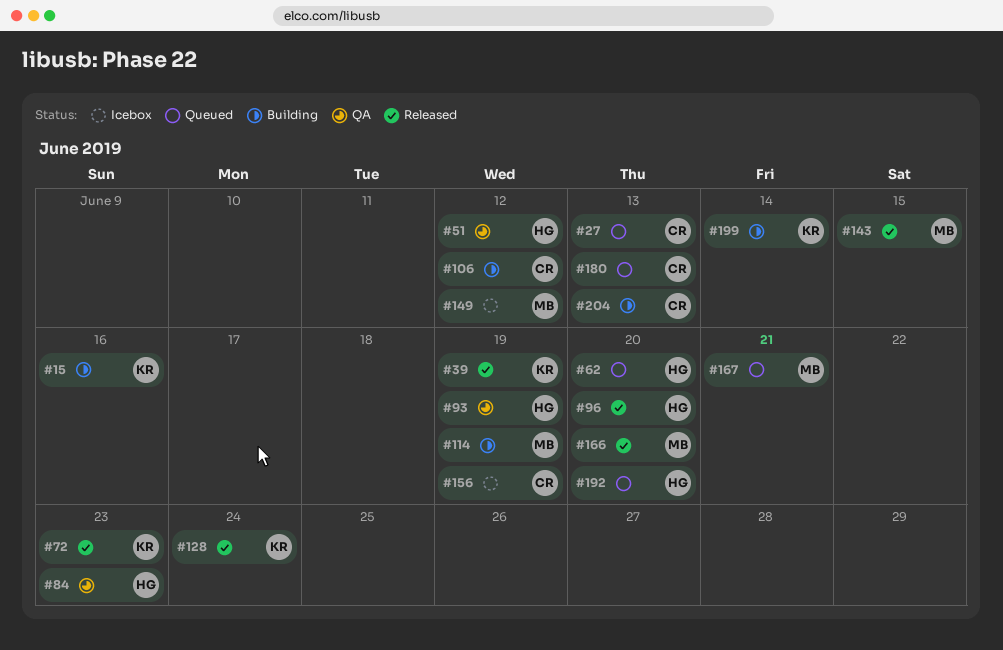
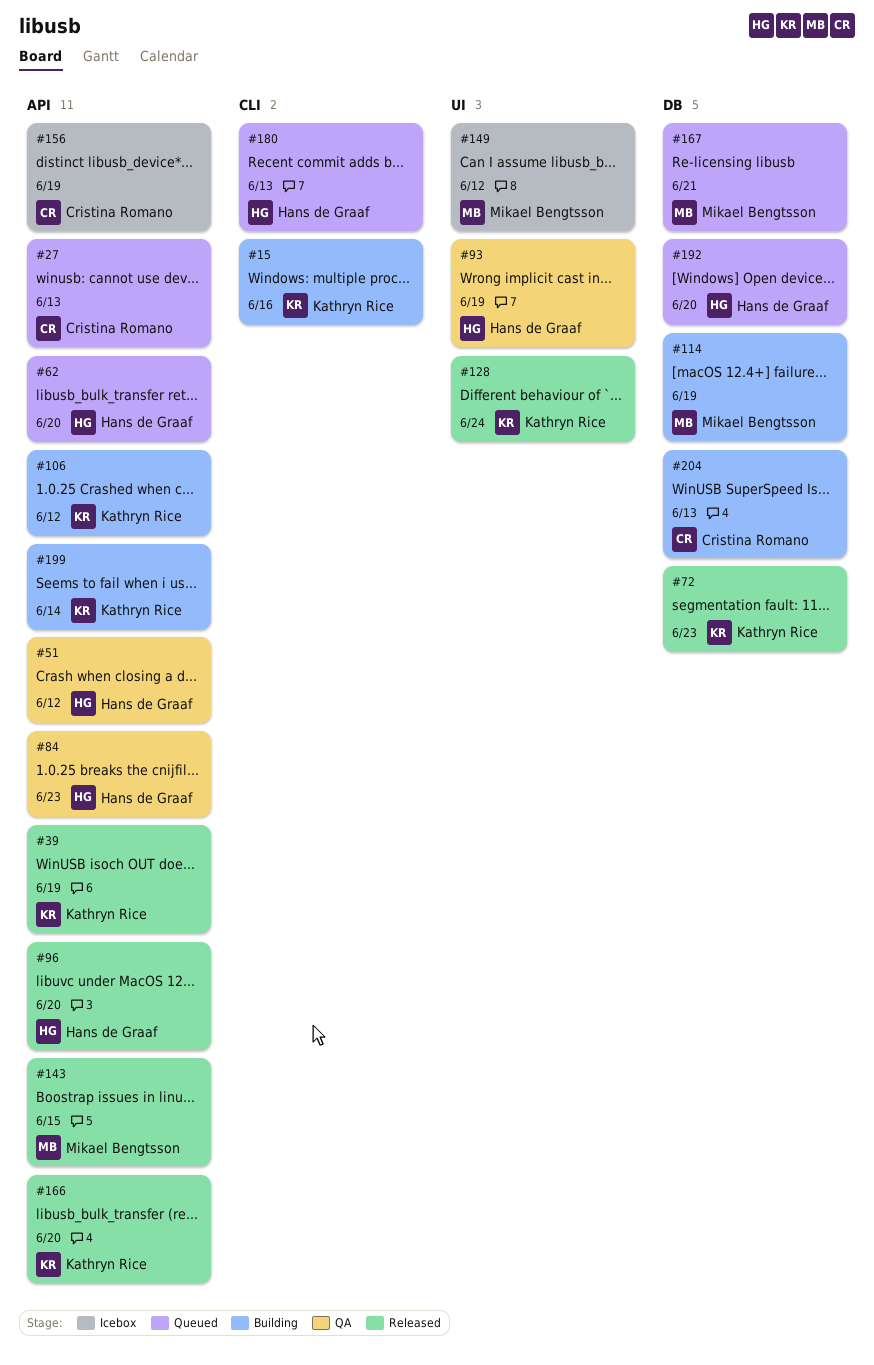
#106, owner: Cristina Romano -> Kathryn Rice
#166, owner: Mikael Bengtsson -> Kathryn Rice
#180, owner: Cristina Romano -> Hans de Graaf

